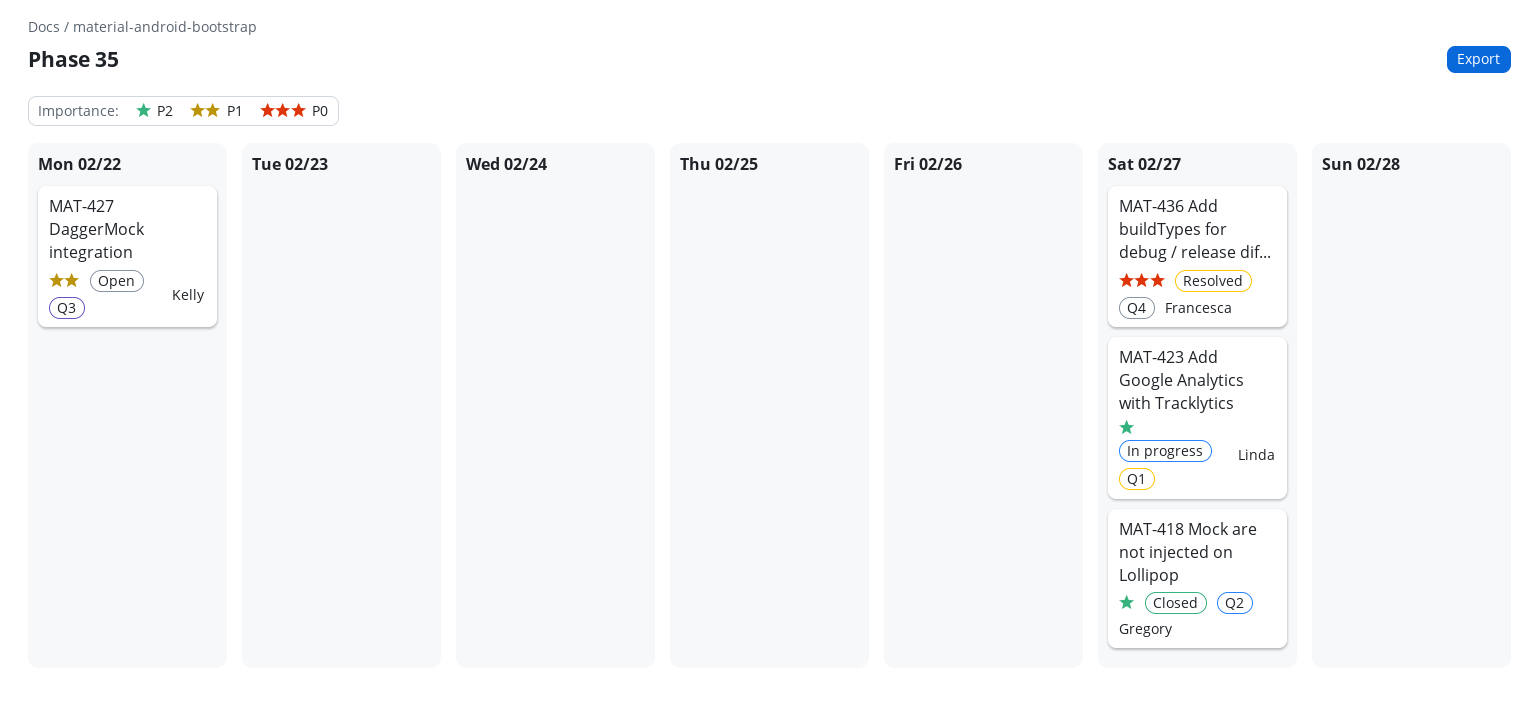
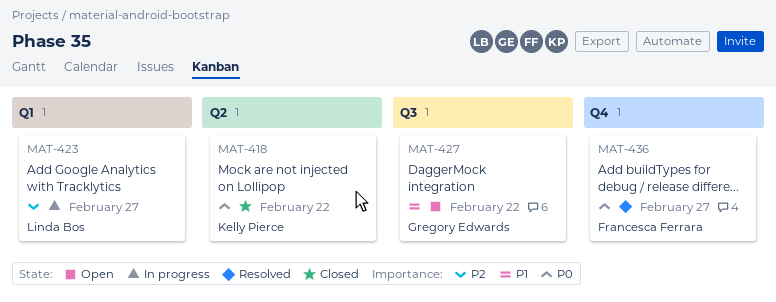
MAT-418, owner: Gregory Edwards -> Kelly Pierce
MAT-418, priority: P2 -> P0
MAT-418, due: Feb 27 -> Feb 22
MAT-427, owner: Kelly Pierce -> Gregory Edwards

